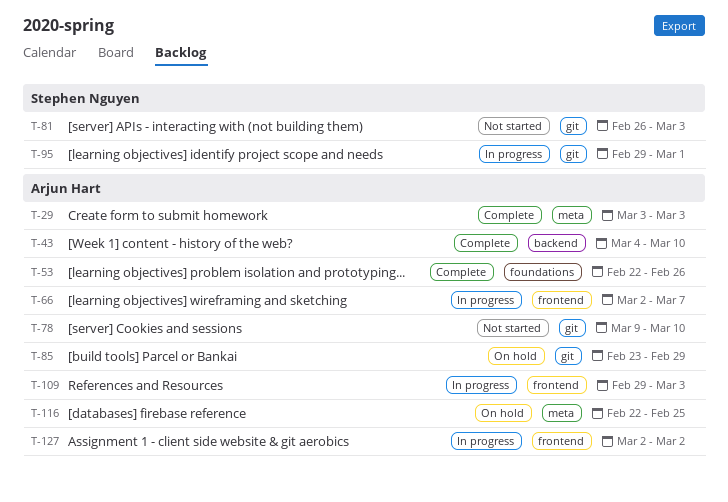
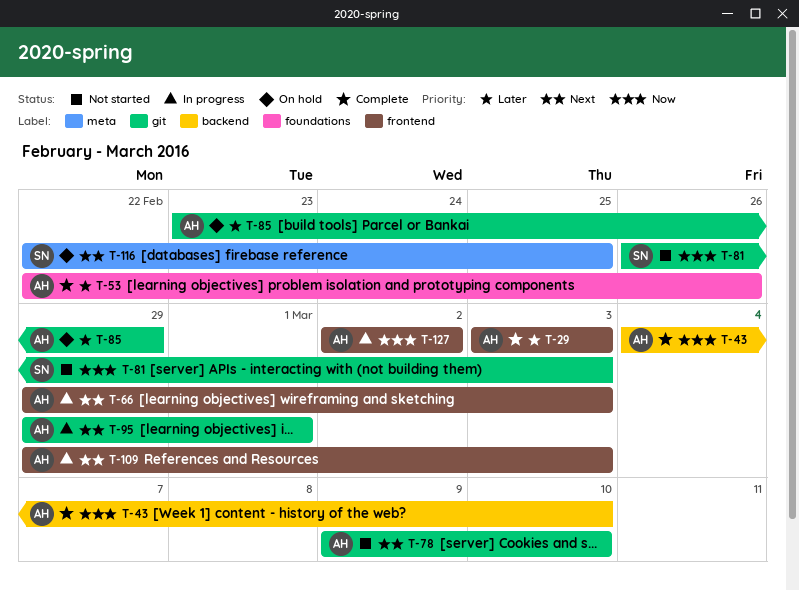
T-29, label: meta -> frontend
T-66, start: Mar 2 -> Feb 29
T-66, due: Mar 7 -> Mar 3
T-95, owner: Stephen Nguyen -> Arjun Hart
T-116, owner: Arjun Hart -> Stephen Nguyen

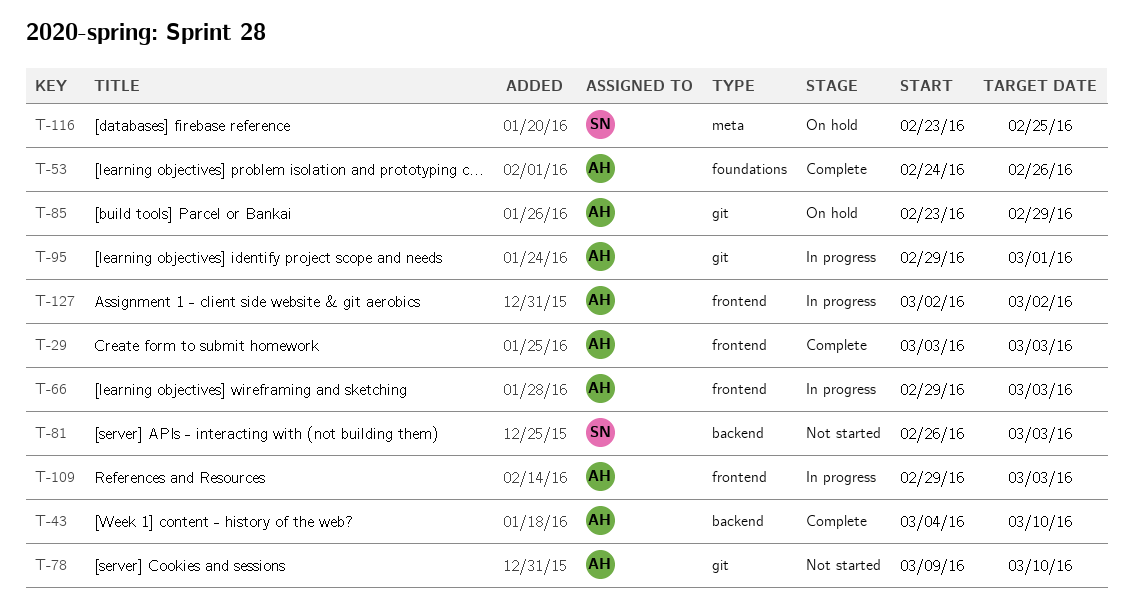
T-53, start: Feb 22 -> Feb 24
T-81, label: git -> backend
T-116, start: Feb 22 -> Feb 23

